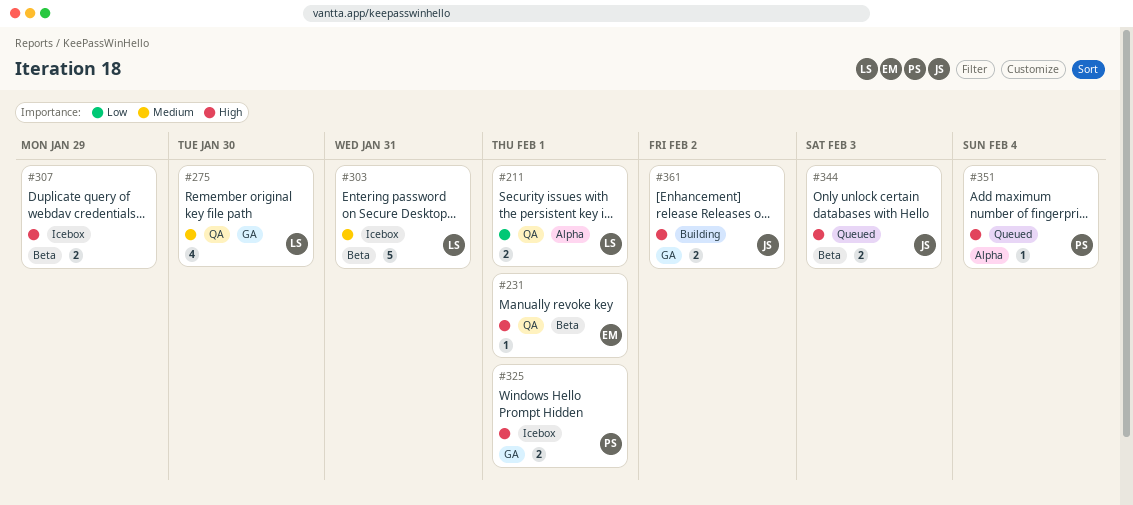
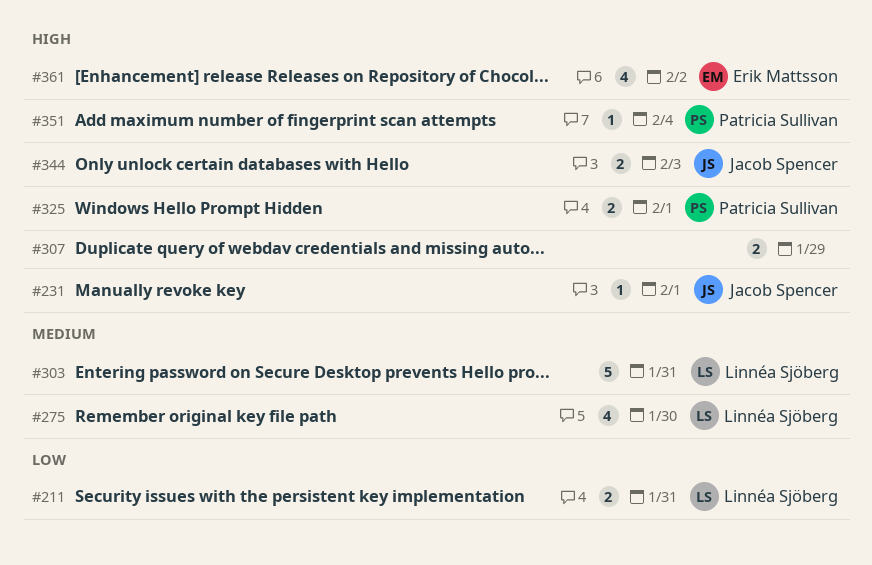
#211, due: Feb 1 -> Jan 31
#231, owner: Erik Mattsson -> Jacob Spencer
#361, owner: Jacob Spencer -> Erik Mattsson
#361, estimate: 2 -> 4

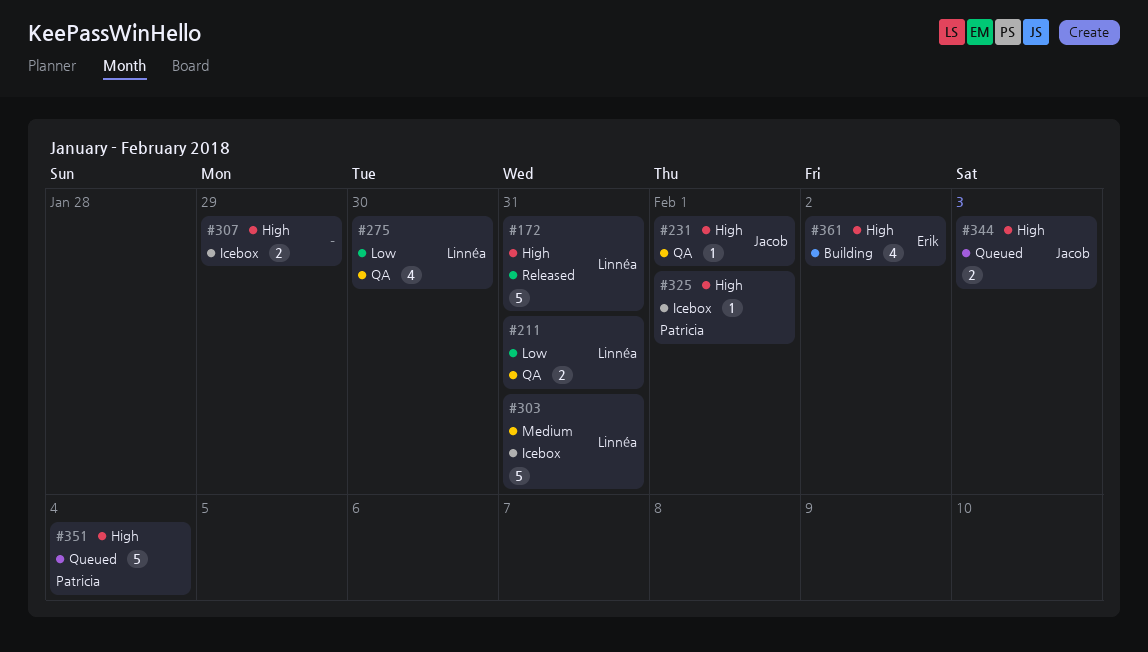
#172: none -> present
#275, priority: Medium -> Low
#325, estimate: 2 -> 1
#351, estimate: 1 -> 5

